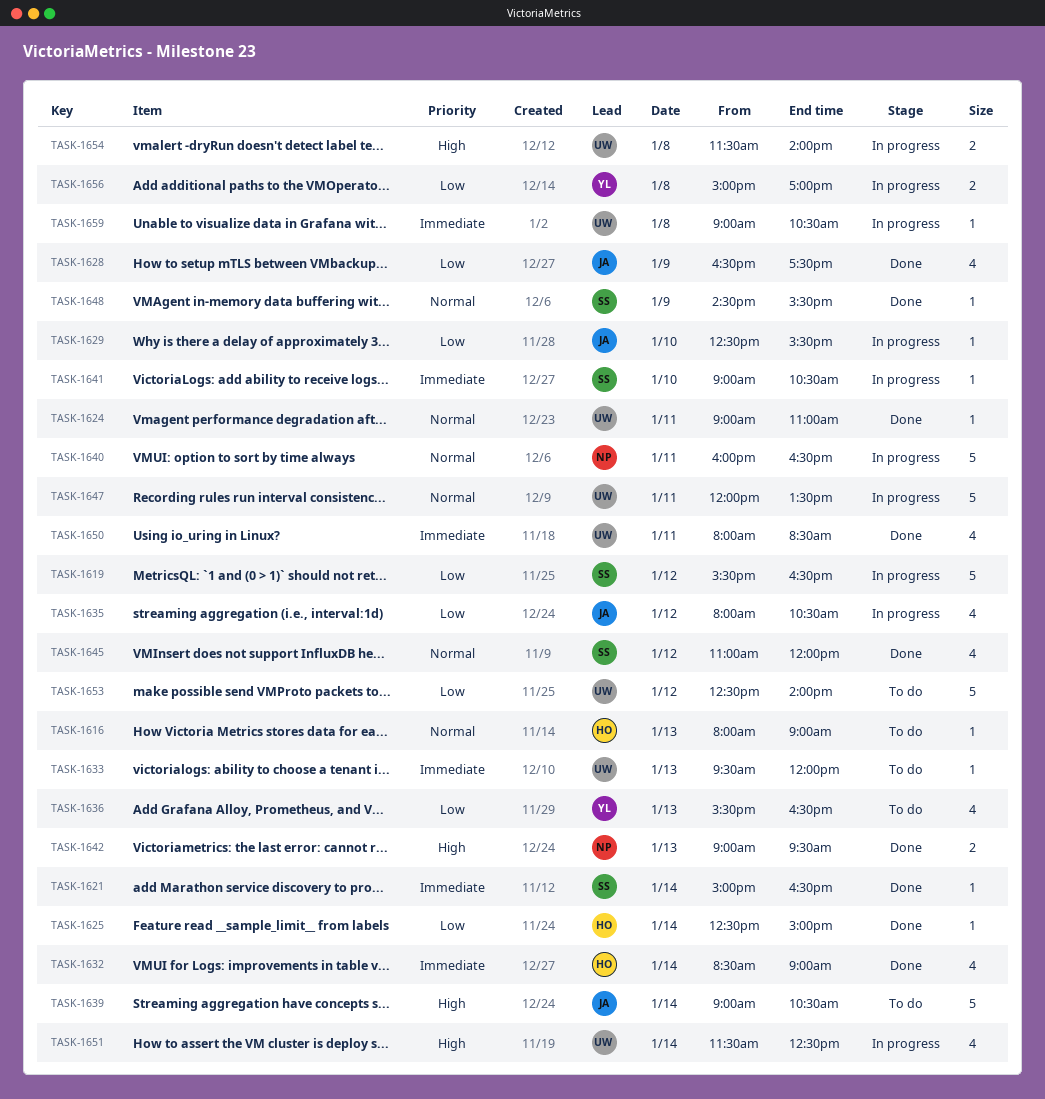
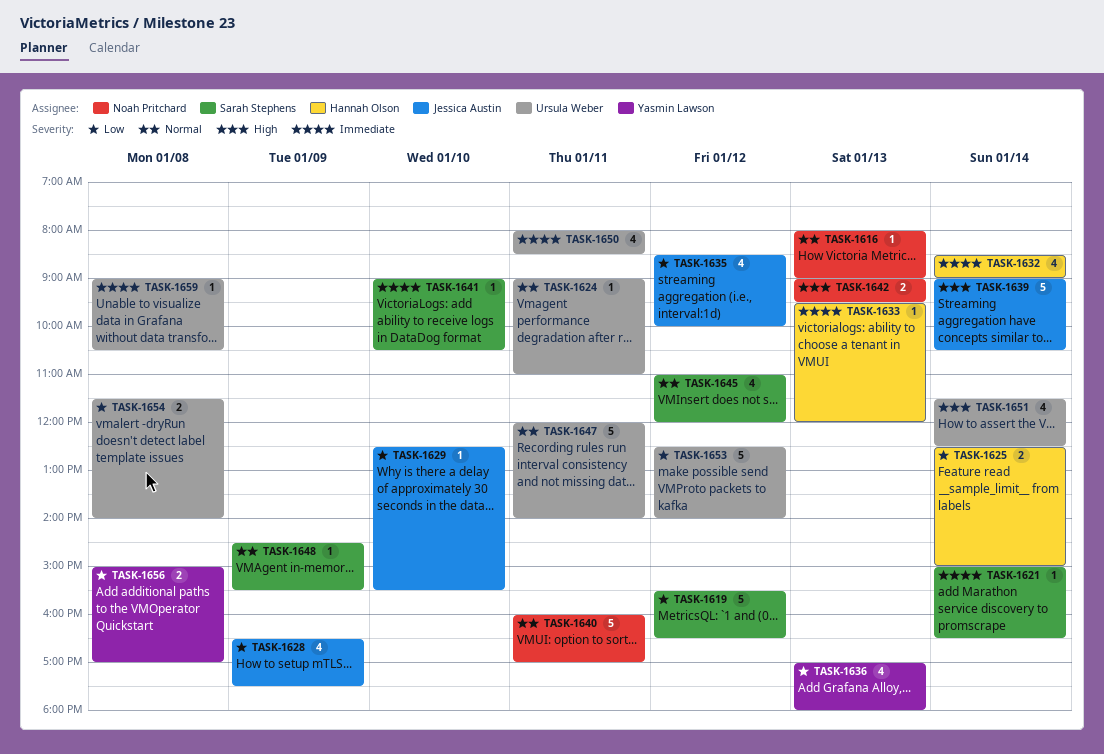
TASK-1616, owner: Hannah Olson -> Noah Pritchard
TASK-1625, estimate: 1 -> 2
TASK-1633, owner: Ursula Weber -> Hannah Olson
TASK-1635, begins: 08:00 -> 08:30
TASK-1635, ends: 10:30 -> 10:00
TASK-1636, begins: 15:30 -> 17:00
TASK-1636, ends: 16:30 -> 18:00
TASK-1640, ends: 16:30 -> 17:00
TASK-1647, ends: 13:30 -> 14:00
TASK-1654, priority: High -> Low

